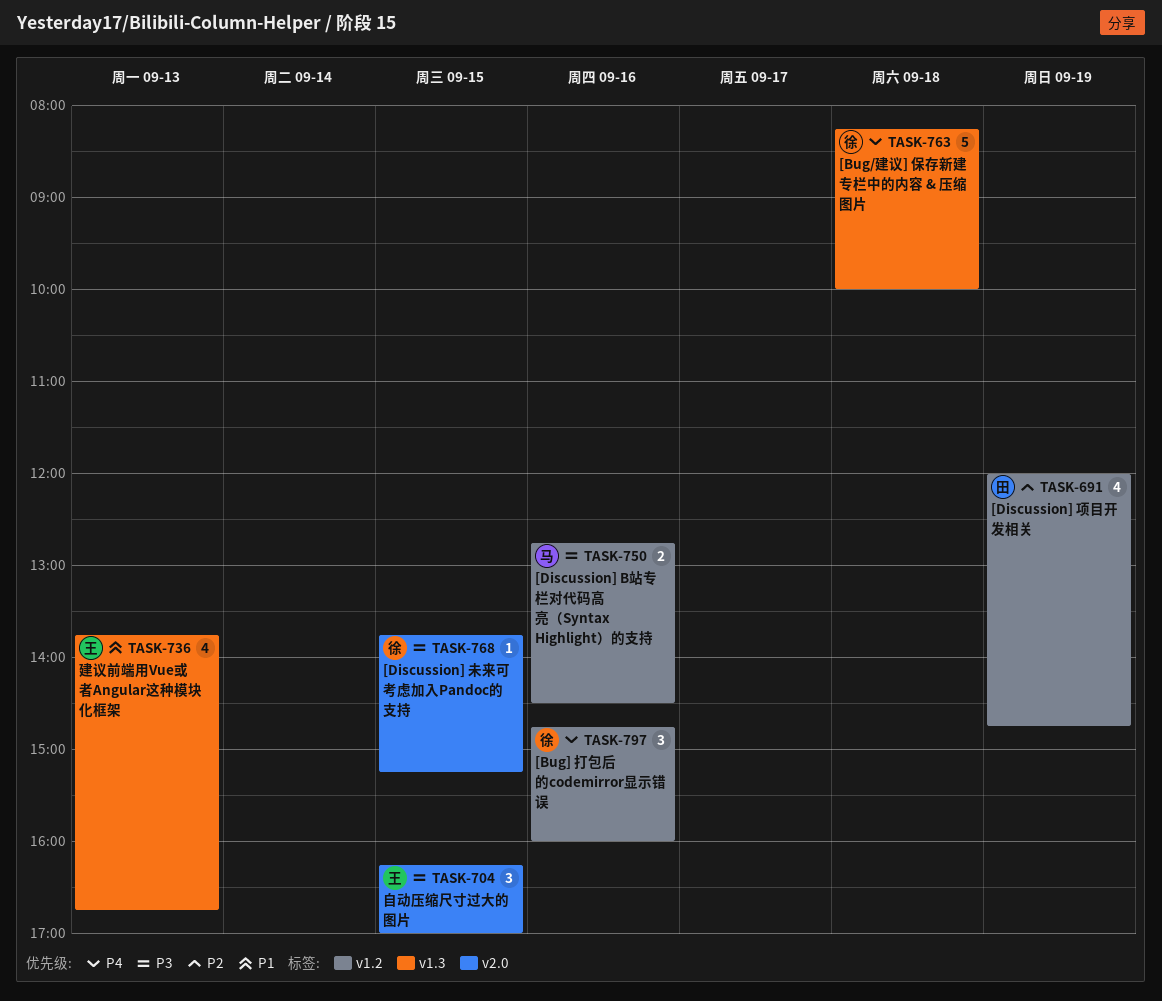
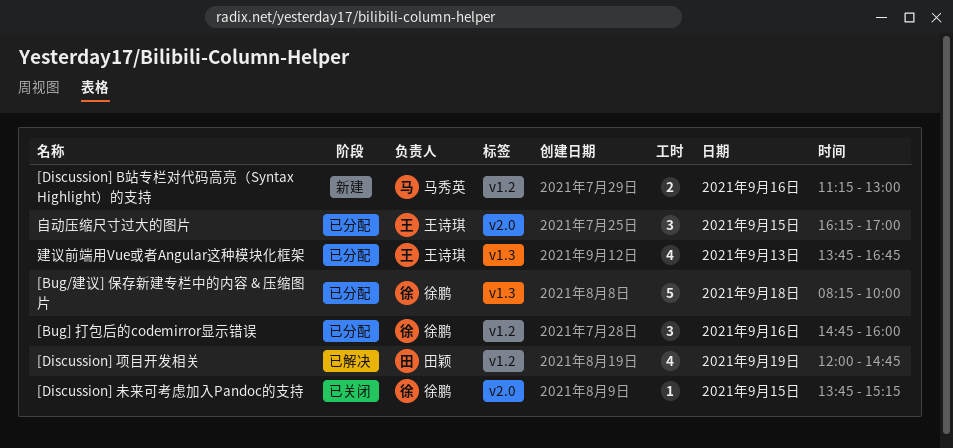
[Discussion] B站专栏对代码高亮（Syntax Highlight）的支持, begins: 12:45 -> 11:15
[Discussion] B站专栏对代码高亮（Syntax Highlight）的支持, ends: 14:30 -> 13:00

